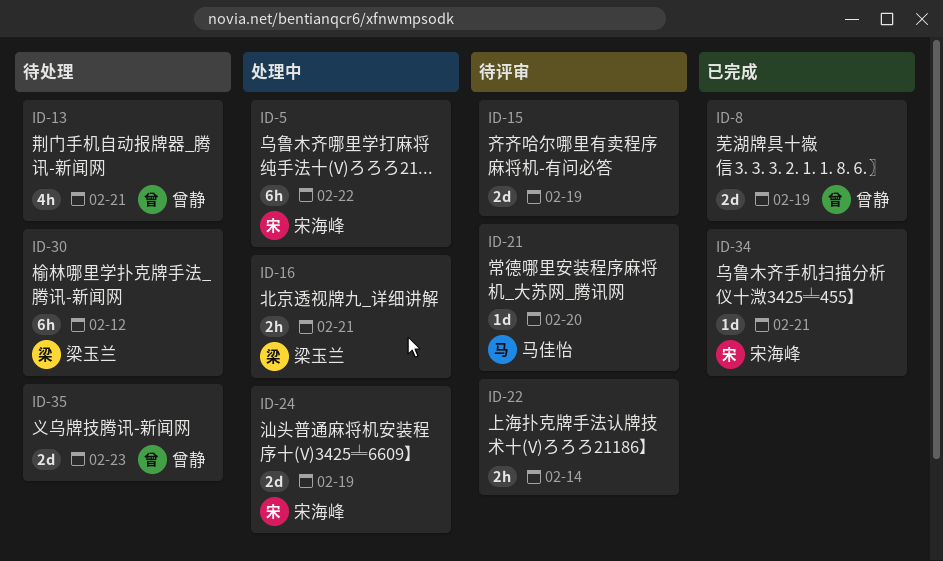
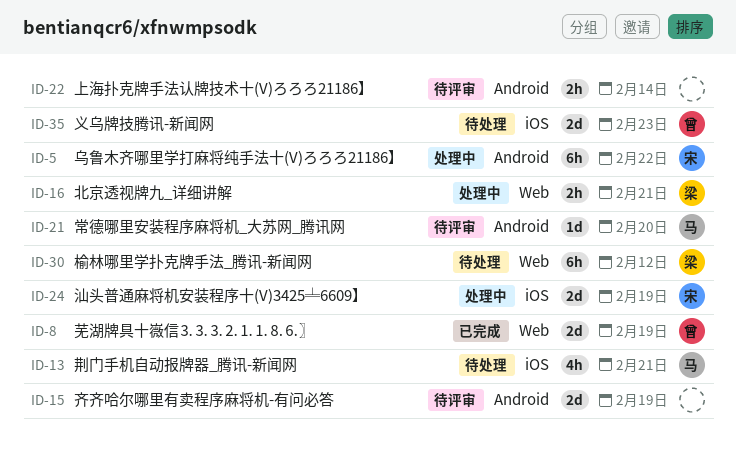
ID-13, owner: 曾静 -> 马佳怡
ID-34: present -> none

